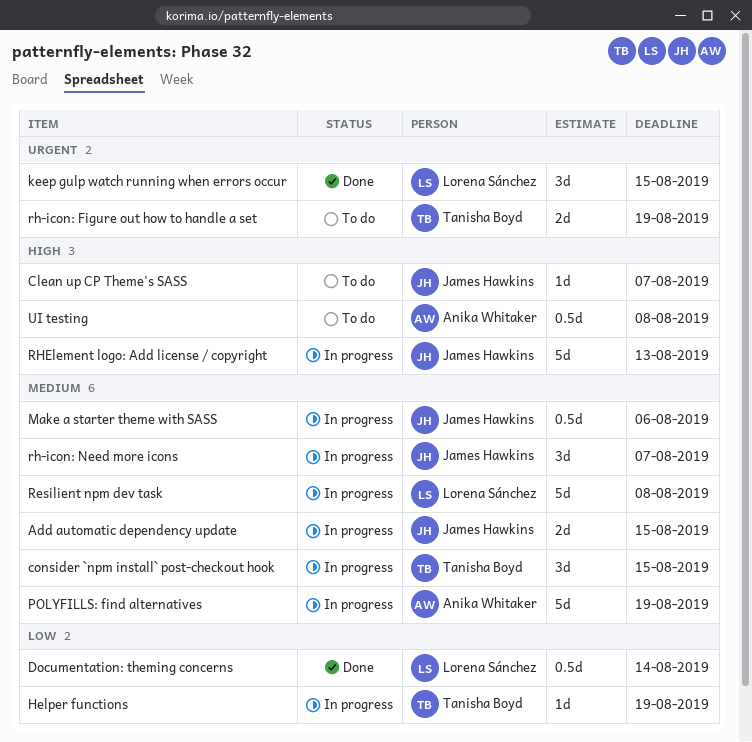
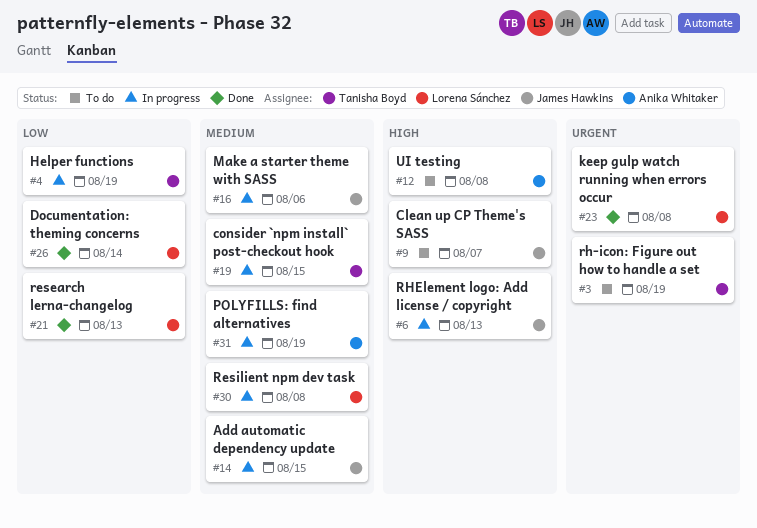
keep gulp watch running when errors occur, due: Aug 15 -> Aug 8
research lerna-changelog: none -> present
rh-icon: Need more icons: present -> none

